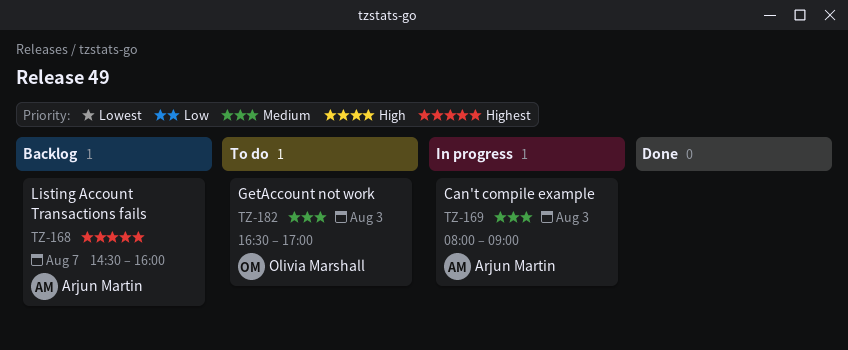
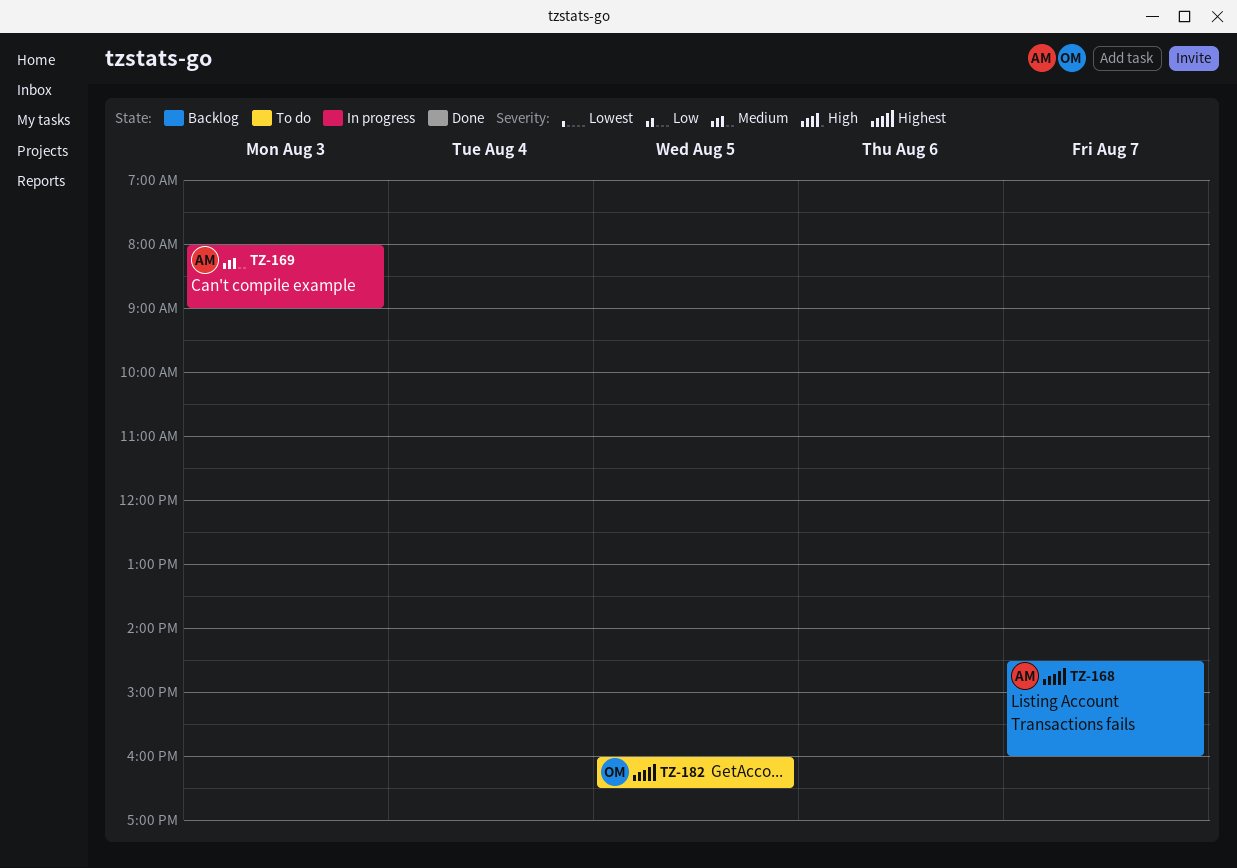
TZ-182, priority: Medium -> Highest
TZ-182, day: Aug 3 -> Aug 5
TZ-182, begins: 16:30 -> 16:00
TZ-182, ends: 17:00 -> 16:30

